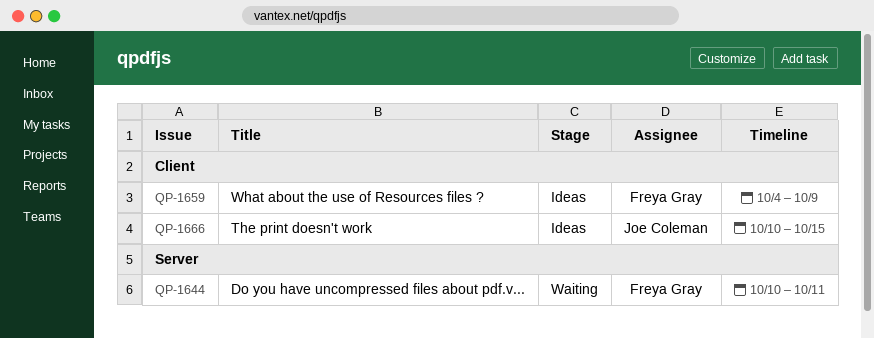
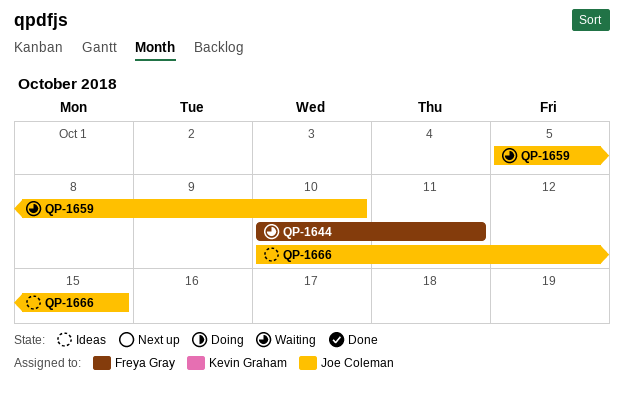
QP-1659, status: Ideas -> Waiting
QP-1659, owner: Freya Gray -> Joe Coleman
QP-1659, start: Oct 4 -> Oct 5
QP-1659, due: Oct 9 -> Oct 10

